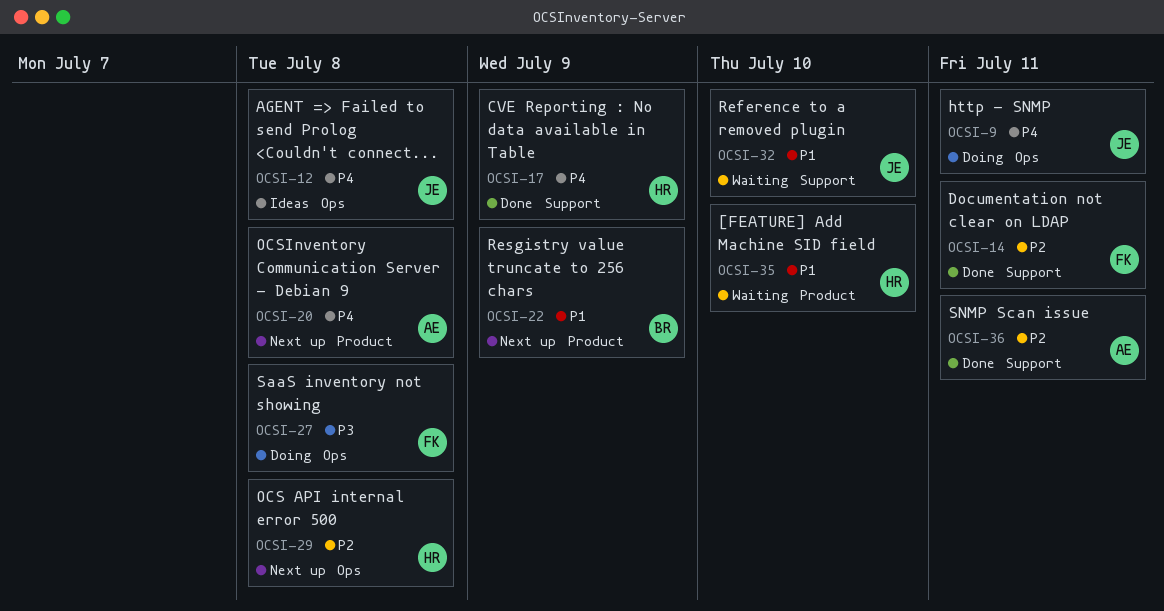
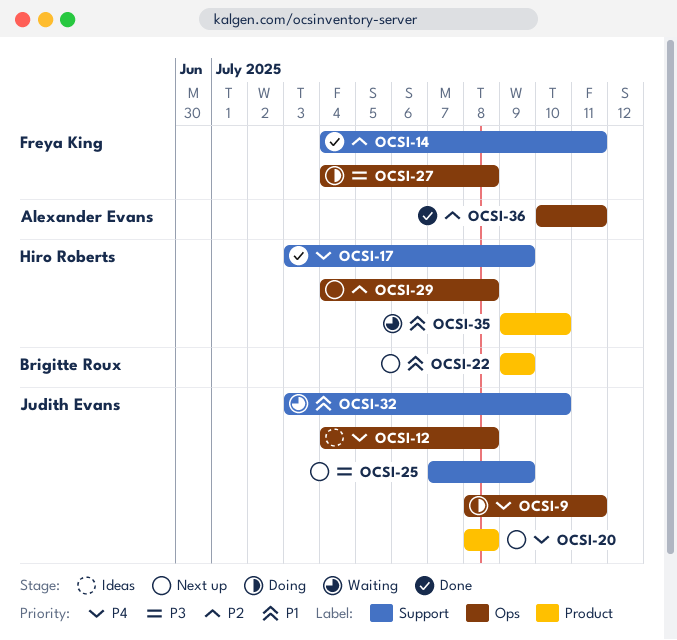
OCSI-20, owner: Alexander Evans -> Judith Evans
OCSI-25: none -> present
OCSI-36, label: Support -> Ops

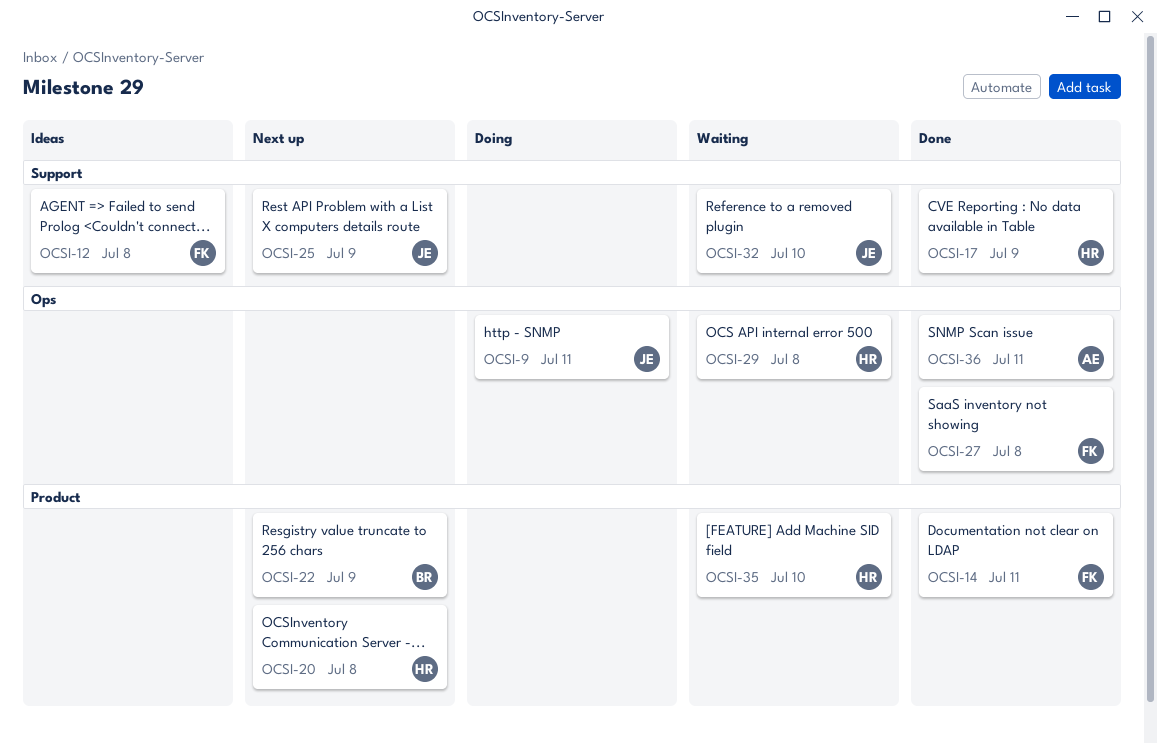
OCSI-12, owner: Judith Evans -> Freya King
OCSI-12, label: Ops -> Support
OCSI-14, label: Support -> Product
OCSI-20, owner: Judith Evans -> Hiro Roberts
OCSI-27, status: Doing -> Done
OCSI-29, status: Next up -> Waiting

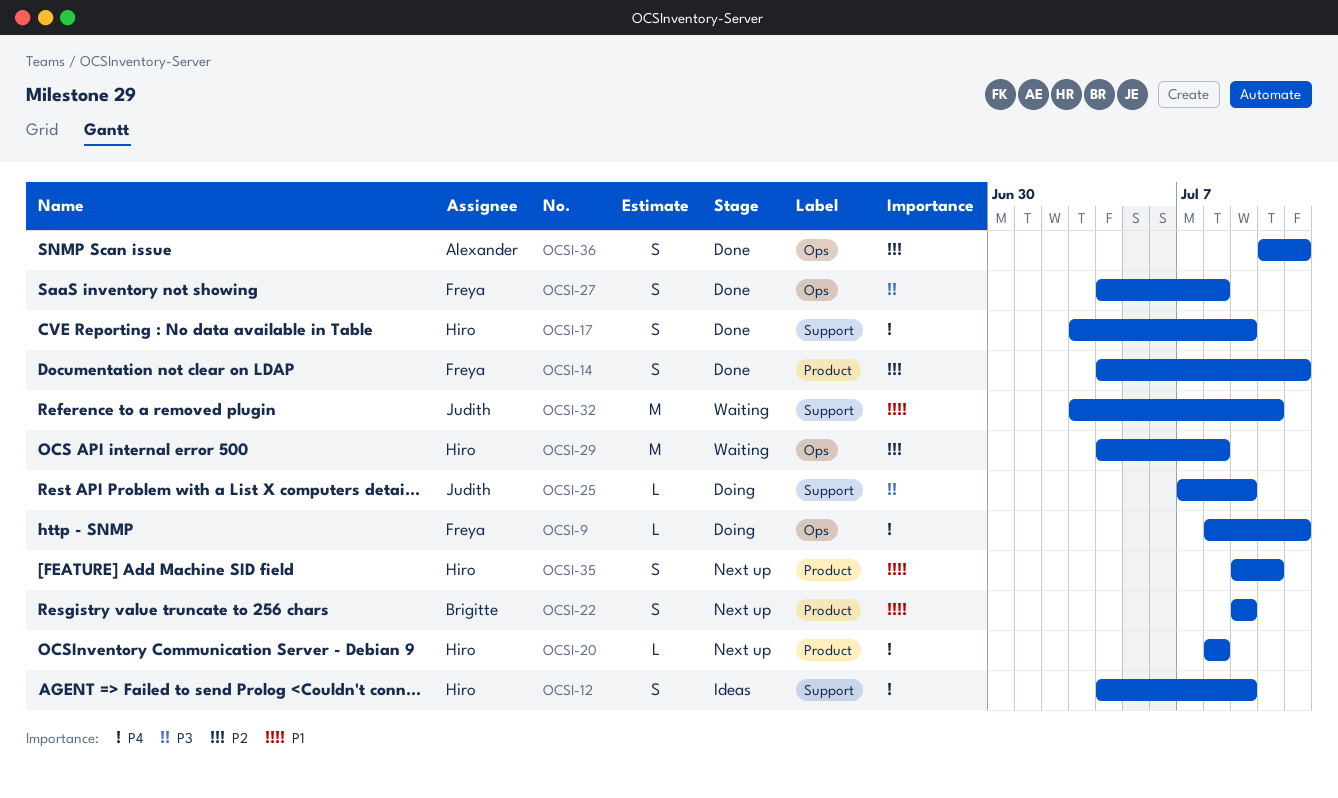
OCSI-9, owner: Judith -> Freya
OCSI-12, owner: Freya -> Hiro
OCSI-12, due: Jul 8 -> Jul 9
OCSI-25, status: Next up -> Doing
OCSI-35, status: Waiting -> Next up

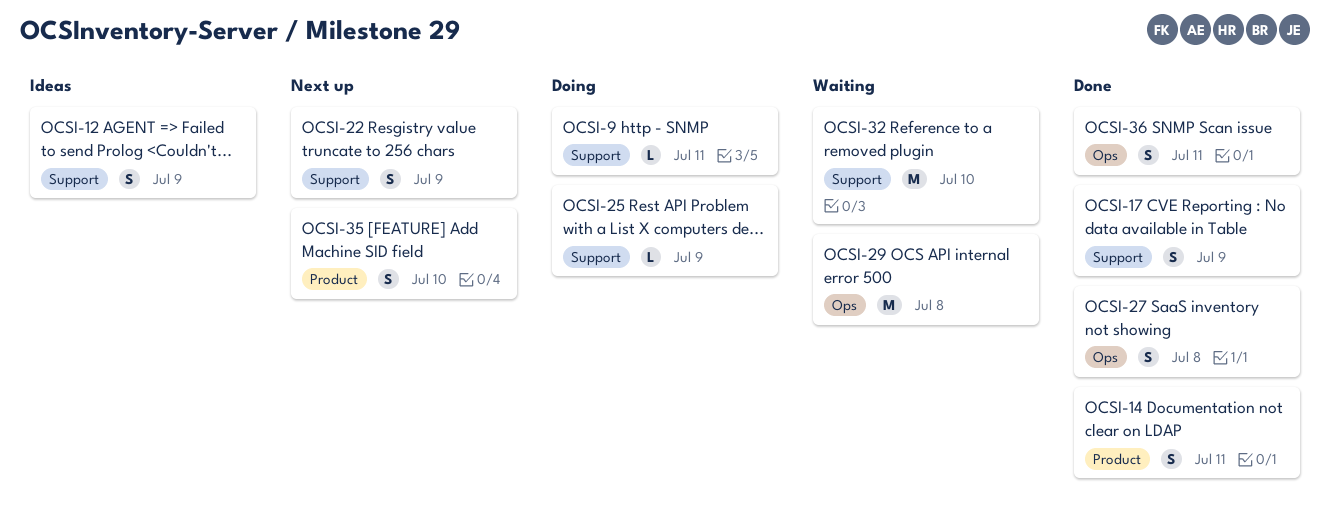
OCSI-9, label: Ops -> Support
OCSI-20: present -> none
OCSI-22, label: Product -> Support

